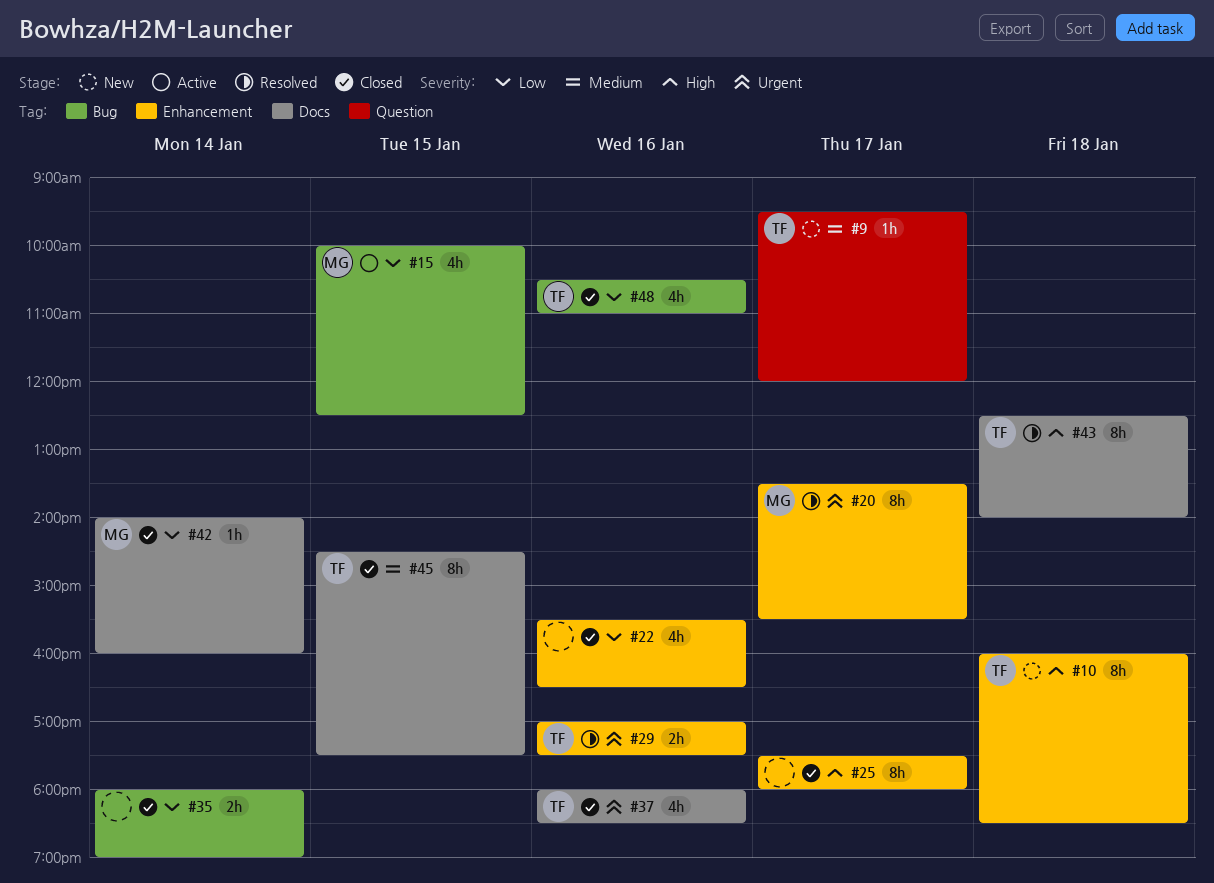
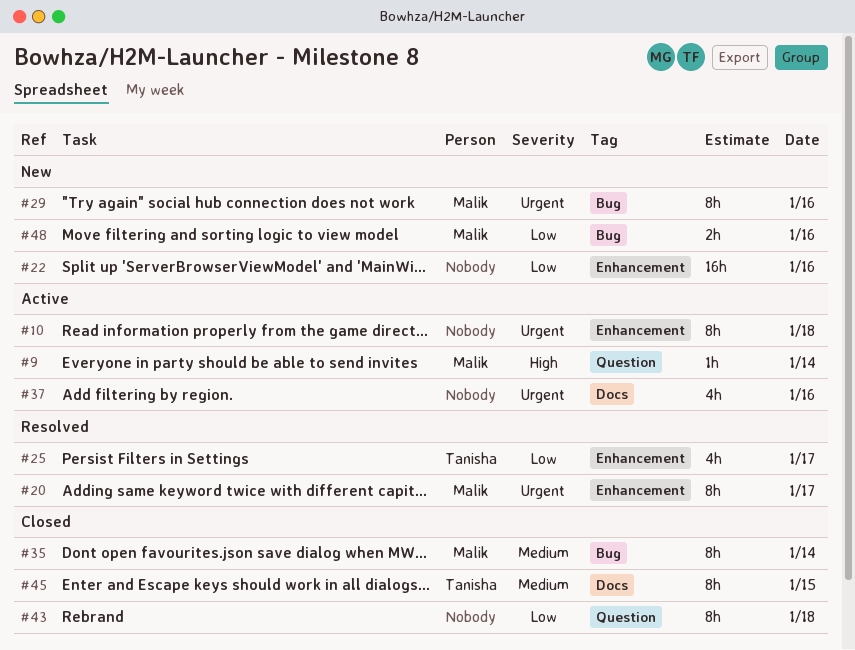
#9, status: New -> Active
#9, owner: Tanisha -> Malik
#9, priority: Medium -> High
#9, day: Jan 17 -> Jan 14
#10, status: New -> Active
#10, owner: Tanisha -> none
#10, priority: High -> Urgent
#15: present -> none
#22, status: Closed -> New
#22, estimate: 4h -> 16h
#25, status: Closed -> Resolved
#25, owner: none -> Tanisha
#25, priority: High -> Low
#25, estimate: 8h -> 4h
#29, status: Resolved -> New
#29, owner: Tanisha -> Malik
#29, label: Enhancement -> Bug
#29, estimate: 2h -> 8h
#35, owner: none -> Malik
#35, priority: Low -> Medium
#35, estimate: 2h -> 8h
#37, status: Closed -> Active
#37, owner: Tanisha -> none
#42: present -> none
#43, status: Resolved -> Closed
#43, owner: Tanisha -> none
#43, priority: High -> Low
#43, label: Docs -> Question
#48, status: Closed -> New
#48, owner: Tanisha -> Malik
#48, estimate: 4h -> 2h

